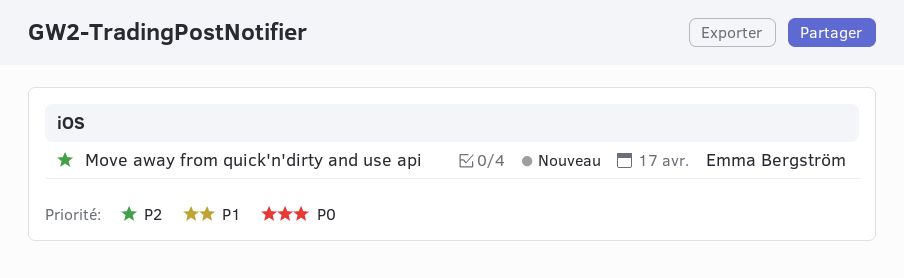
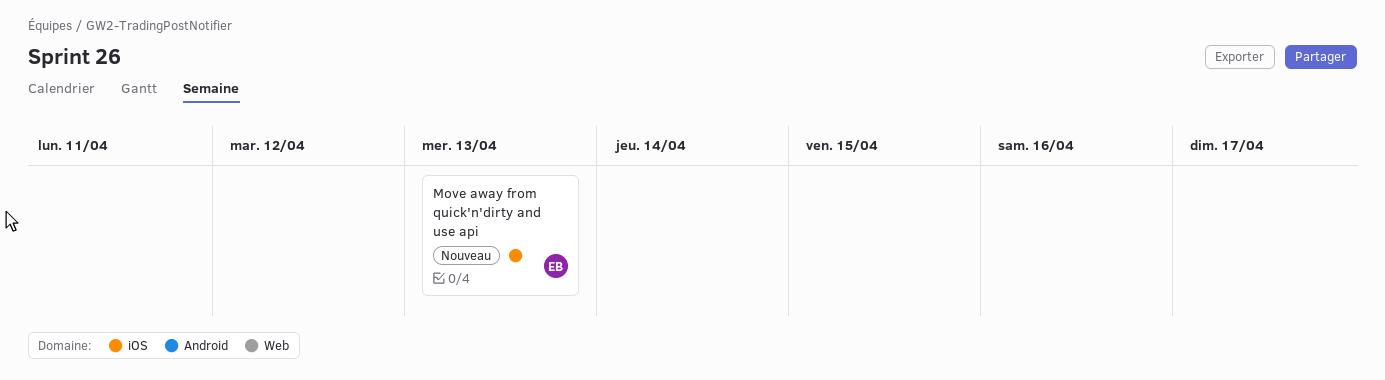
Move away from quick'n'dirty and use api, due: Apr 17 -> Apr 13

